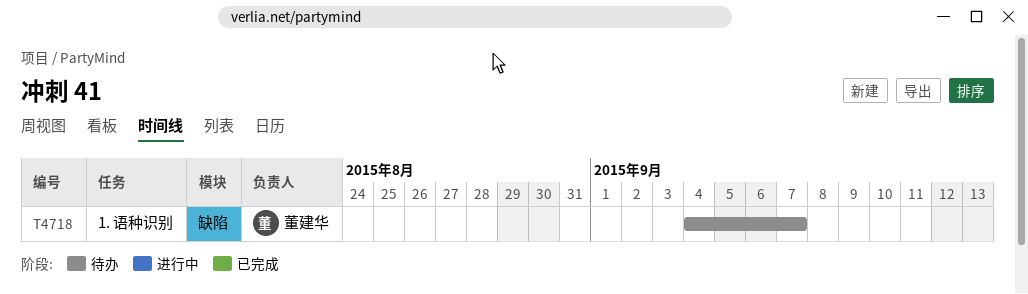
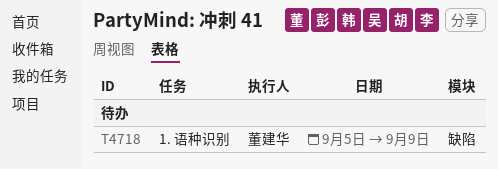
T4718, start: Sep 4 -> Sep 5
T4718, due: Sep 7 -> Sep 9

